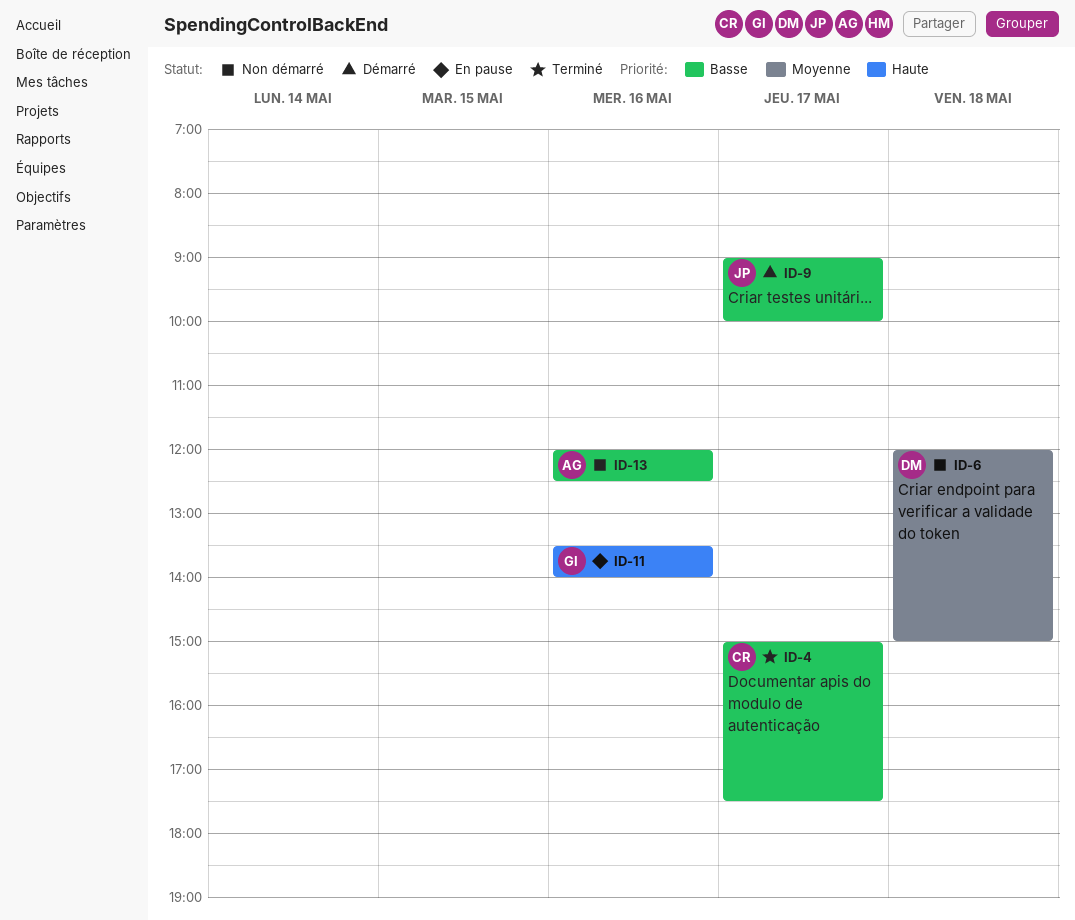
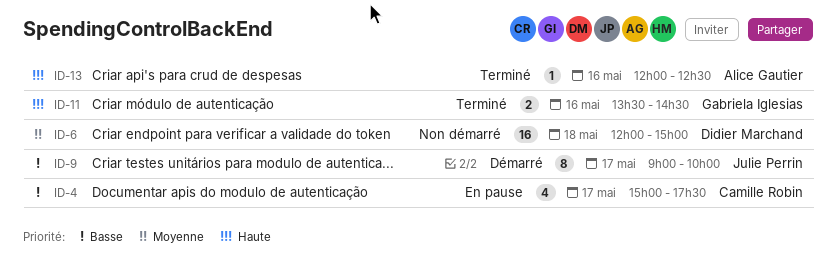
ID-4, status: Terminé -> En pause
ID-11, status: En pause -> Terminé
ID-11, ends: 14:00 -> 14:30
ID-13, status: Non démarré -> Terminé
ID-13, priority: Basse -> Haute

